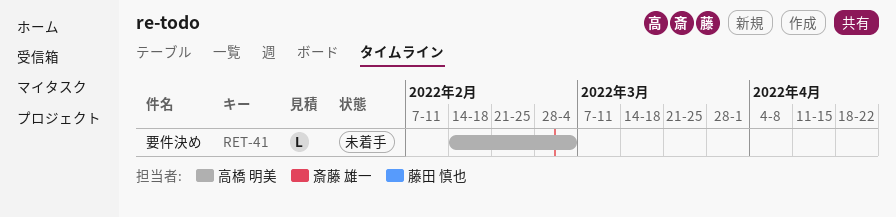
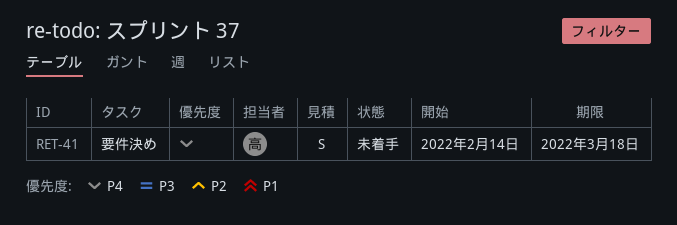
RET-41, estimate: L -> S
RET-41, due: Mar 4 -> Mar 18

